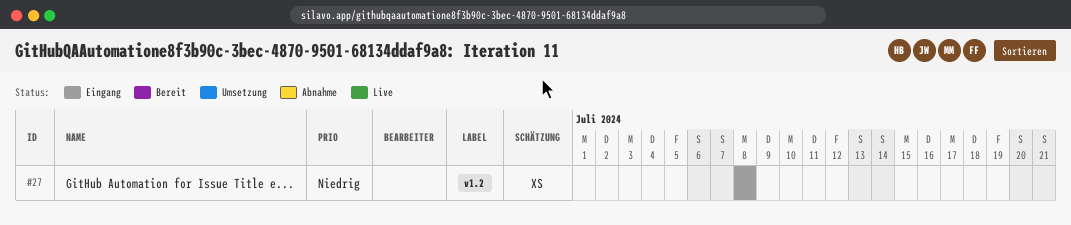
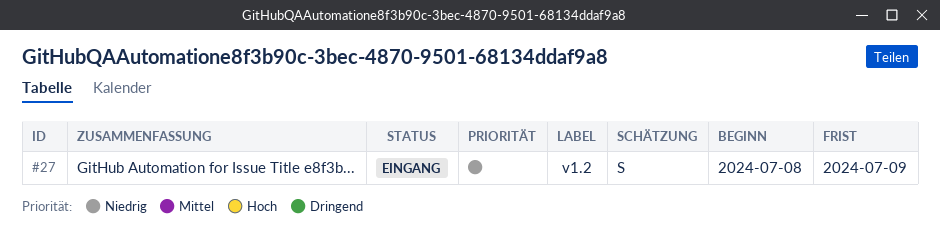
#27, estimate: XS -> S
#27, due: Jul 8 -> Jul 9

